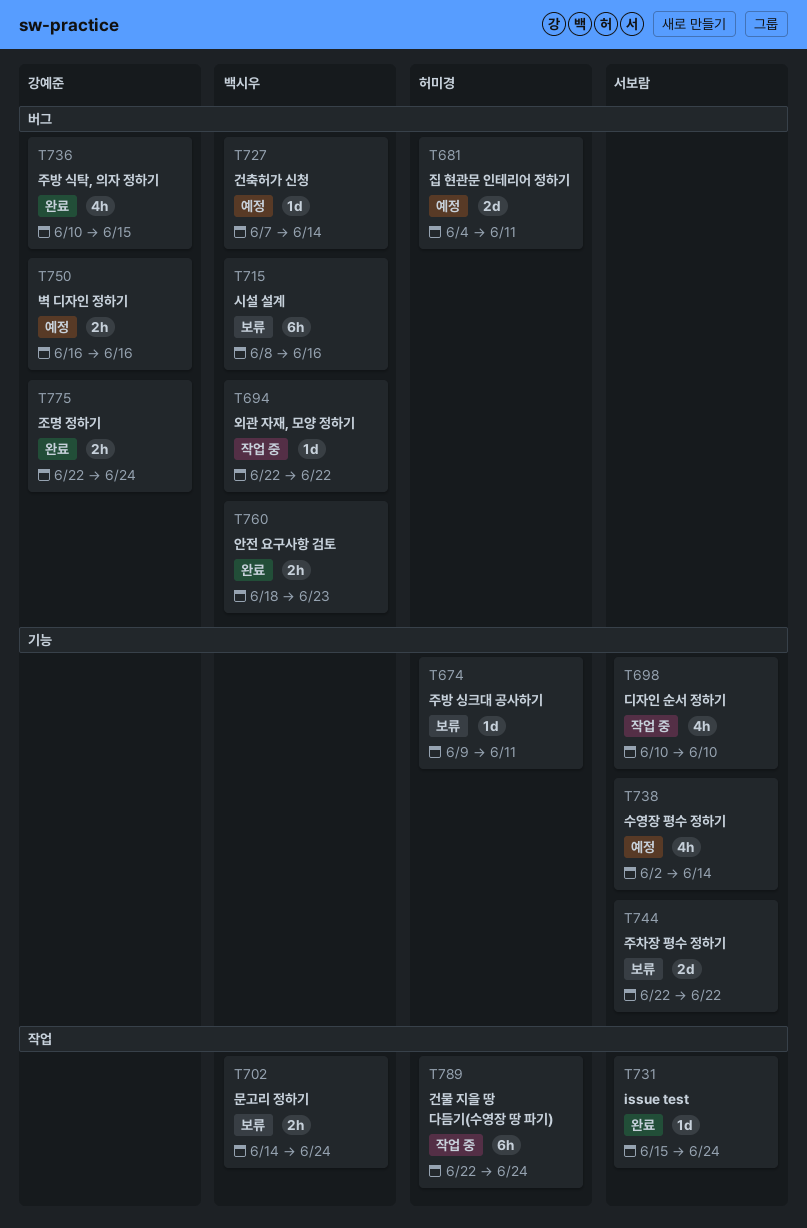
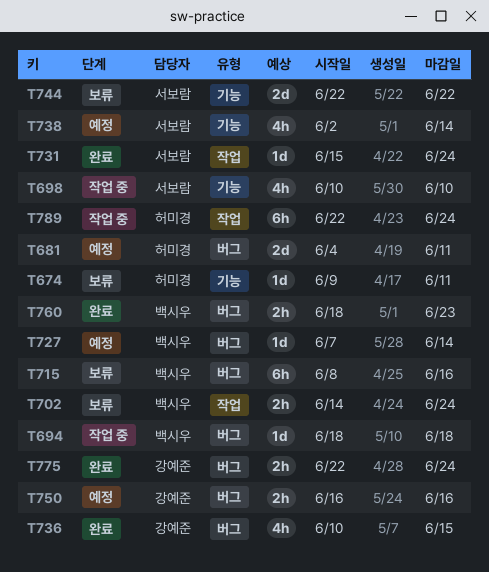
T694, start: Jun 22 -> Jun 18
T694, due: Jun 22 -> Jun 18

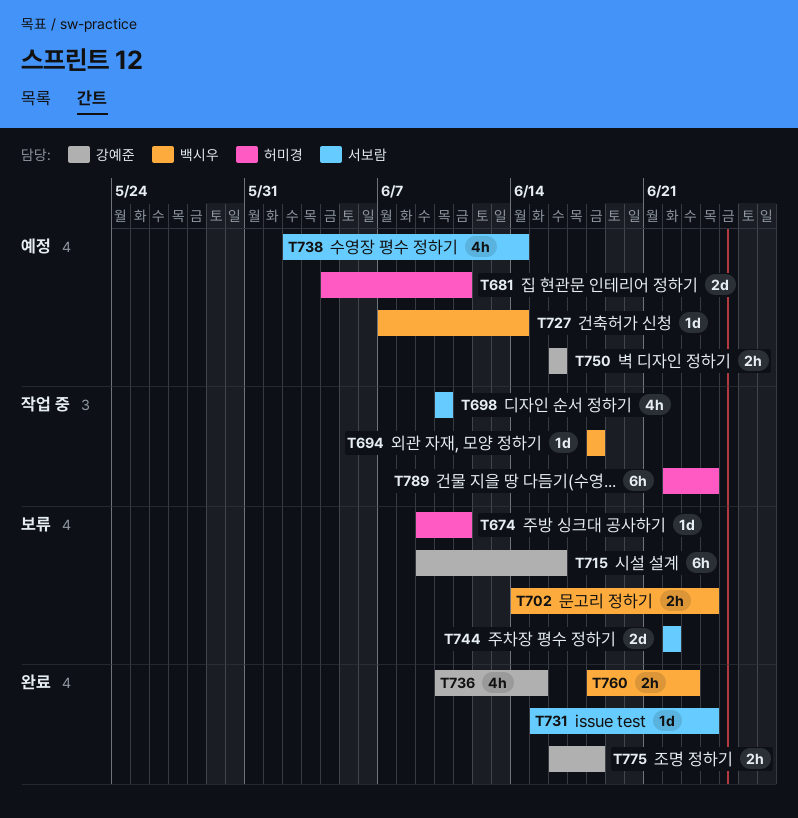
T715, owner: 백시우 -> 강예준
T715, start: Jun 8 -> Jun 9
T775, start: Jun 22 -> Jun 16
T775, due: Jun 24 -> Jun 18

